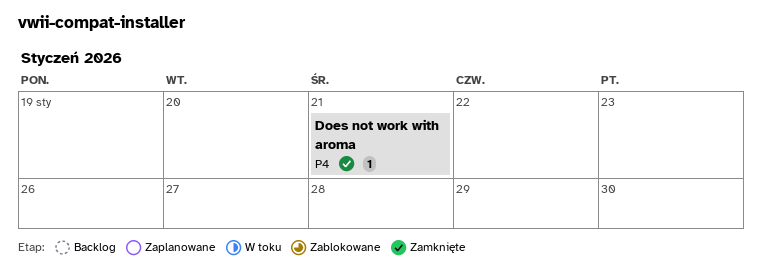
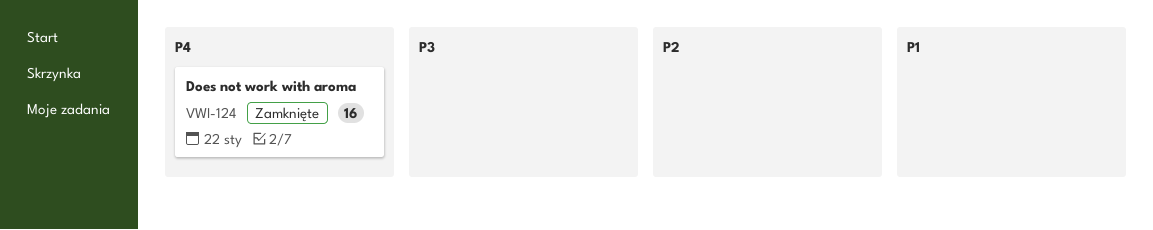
Does not work with aroma, estimate: 1 -> 16
Does not work with aroma, due: Jan 21 -> Jan 22

